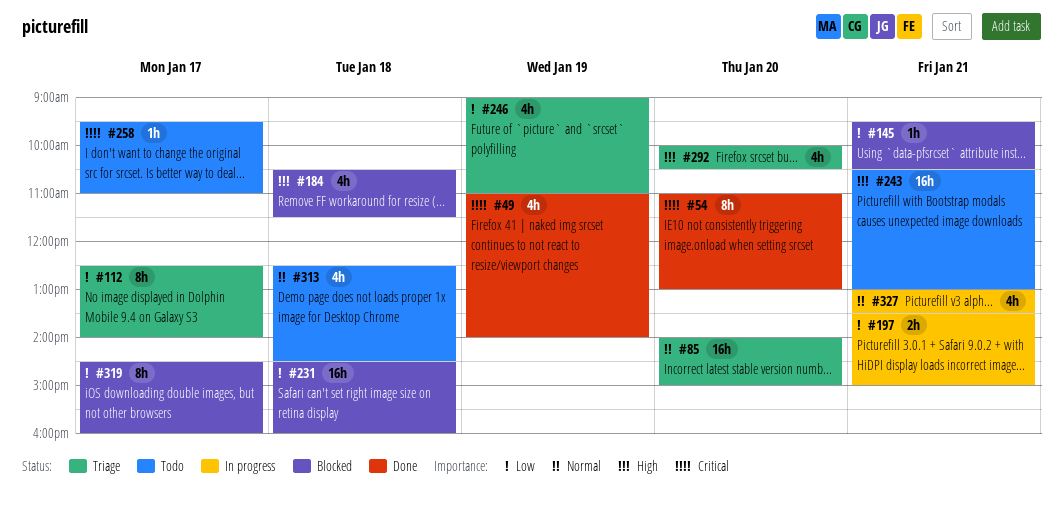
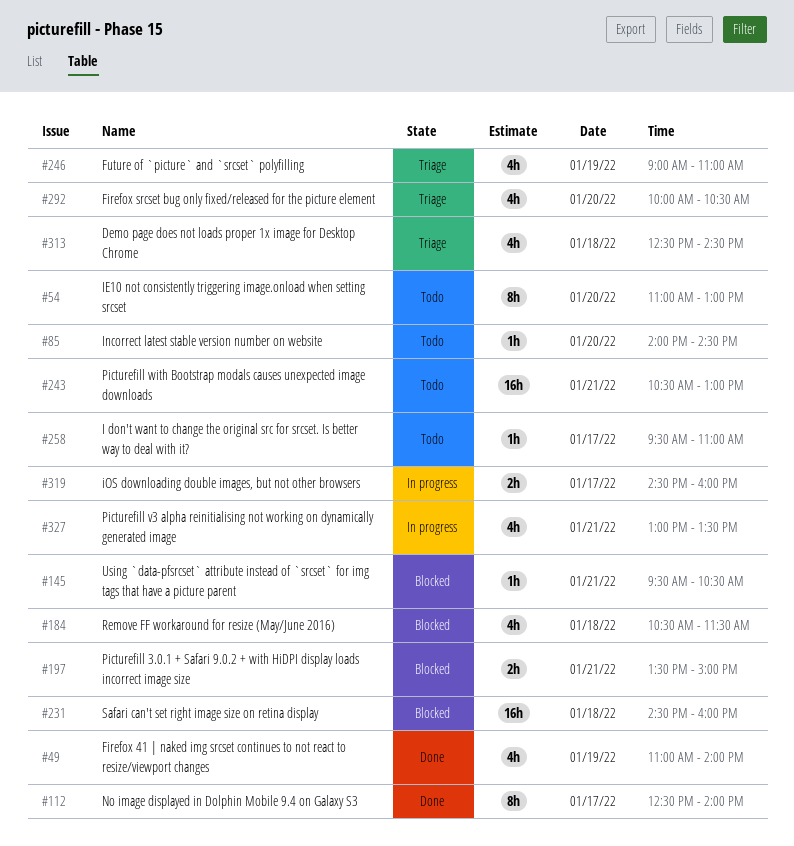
#54, status: Done -> Todo
#85, status: Triage -> Todo
#85, estimate: 16h -> 1h
#85, ends: 15:00 -> 14:30
#112, status: Triage -> Done
#197, status: In progress -> Blocked
#313, status: Todo -> Triage
#319, status: Blocked -> In progress
#319, estimate: 8h -> 2h

